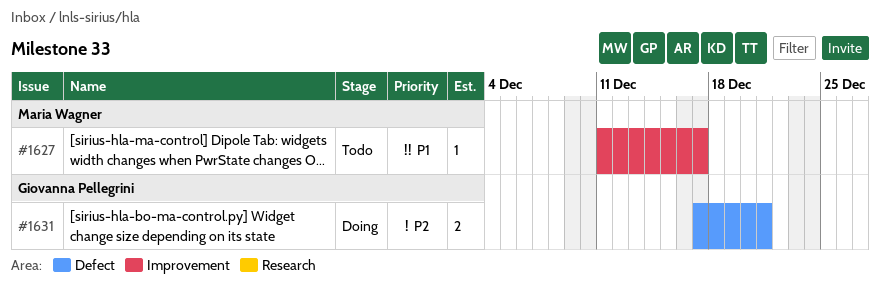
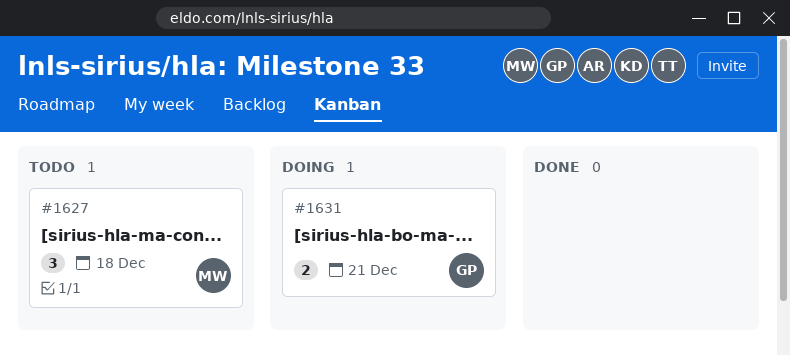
#1627, estimate: 1 -> 3
#1627, due: Dec 17 -> Dec 18

